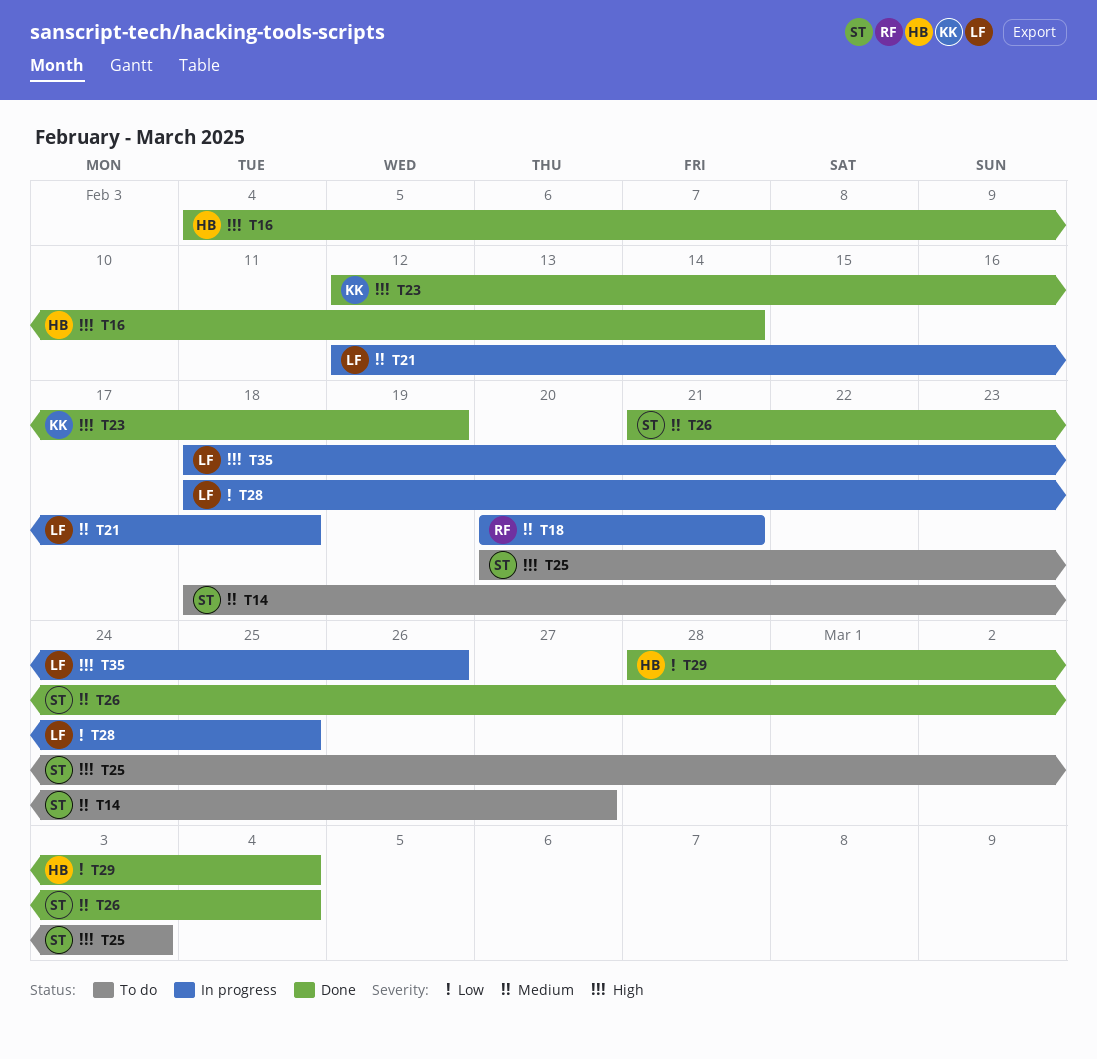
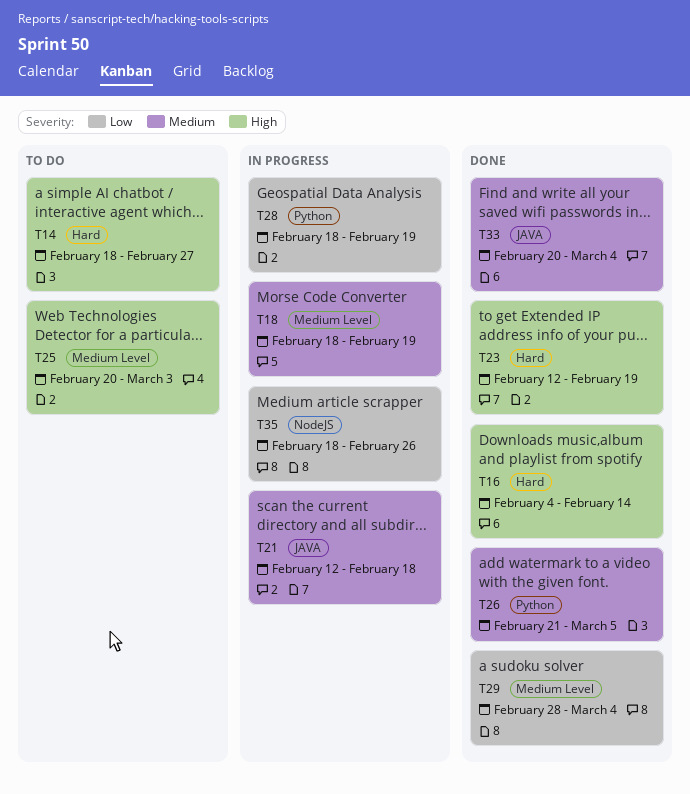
T14, priority: Medium -> High
T18, start: Feb 20 -> Feb 18
T18, due: Feb 21 -> Feb 19
T26, due: Mar 4 -> Mar 5
T28, due: Feb 25 -> Feb 19
T33: none -> present
T35, priority: High -> Low

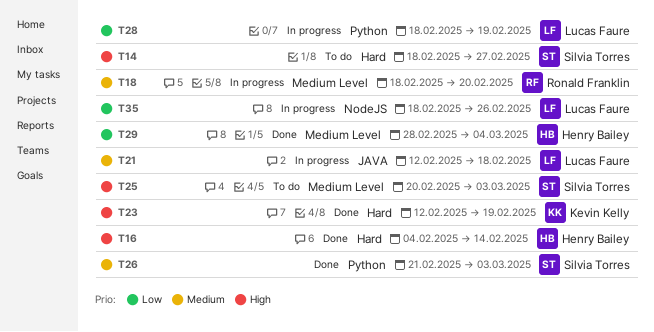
T18, due: Feb 19 -> Feb 20
T26, due: Mar 5 -> Mar 3
T33: present -> none

